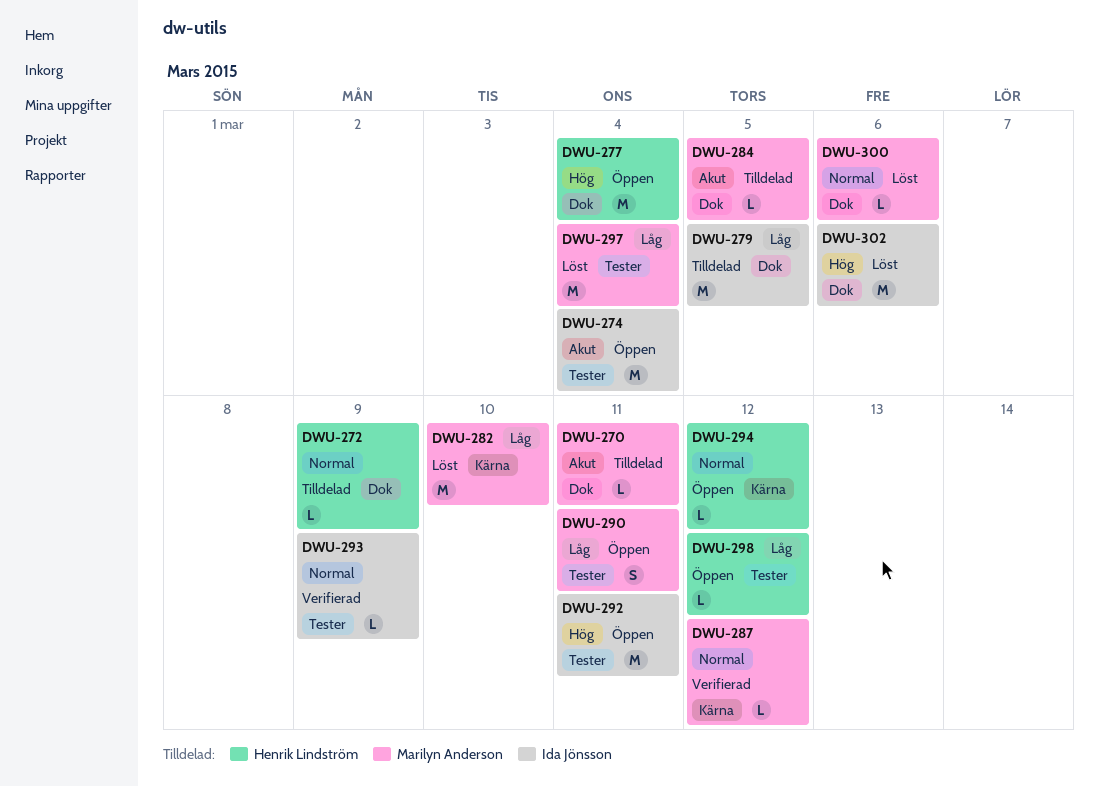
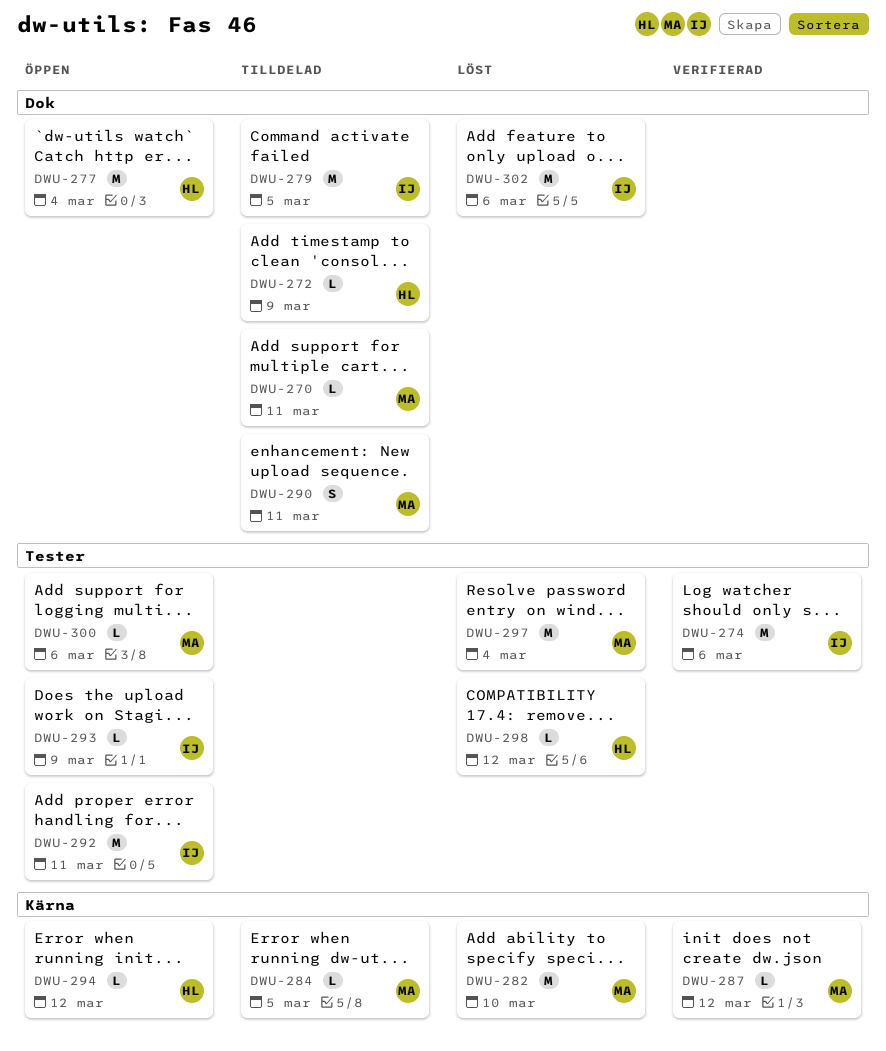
DWU-274, status: Öppen -> Verifierad
DWU-274, due: Mar 4 -> Mar 6
DWU-284, label: Dok -> Kärna
DWU-290, status: Öppen -> Tilldelad
DWU-290, label: Tester -> Dok
DWU-293, status: Verifierad -> Öppen
DWU-298, status: Öppen -> Löst
DWU-300, status: Löst -> Öppen
DWU-300, label: Dok -> Tester

